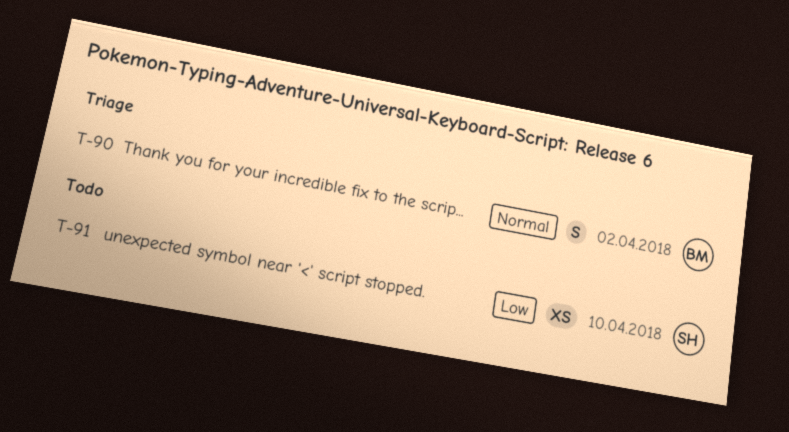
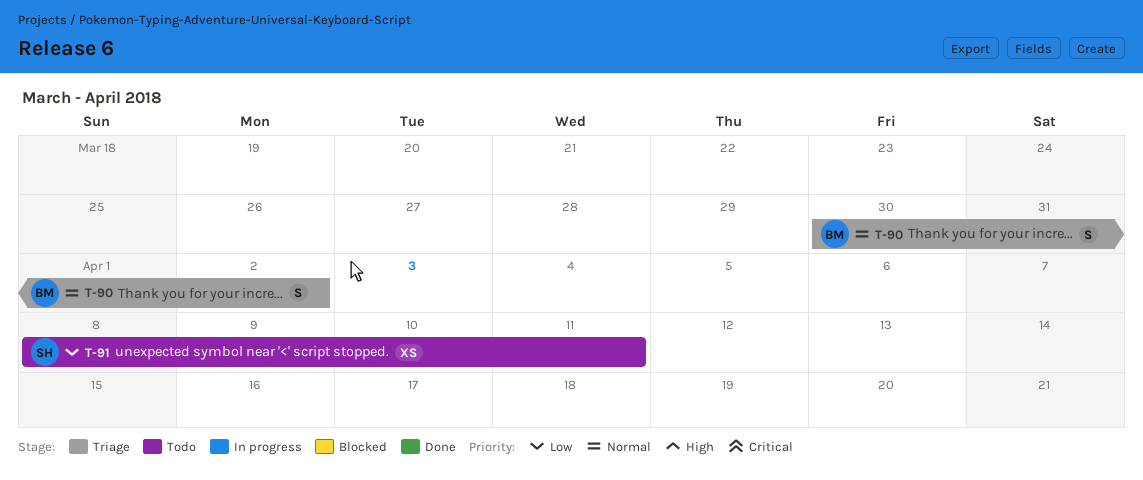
T-91, due: Apr 10 -> Apr 11

